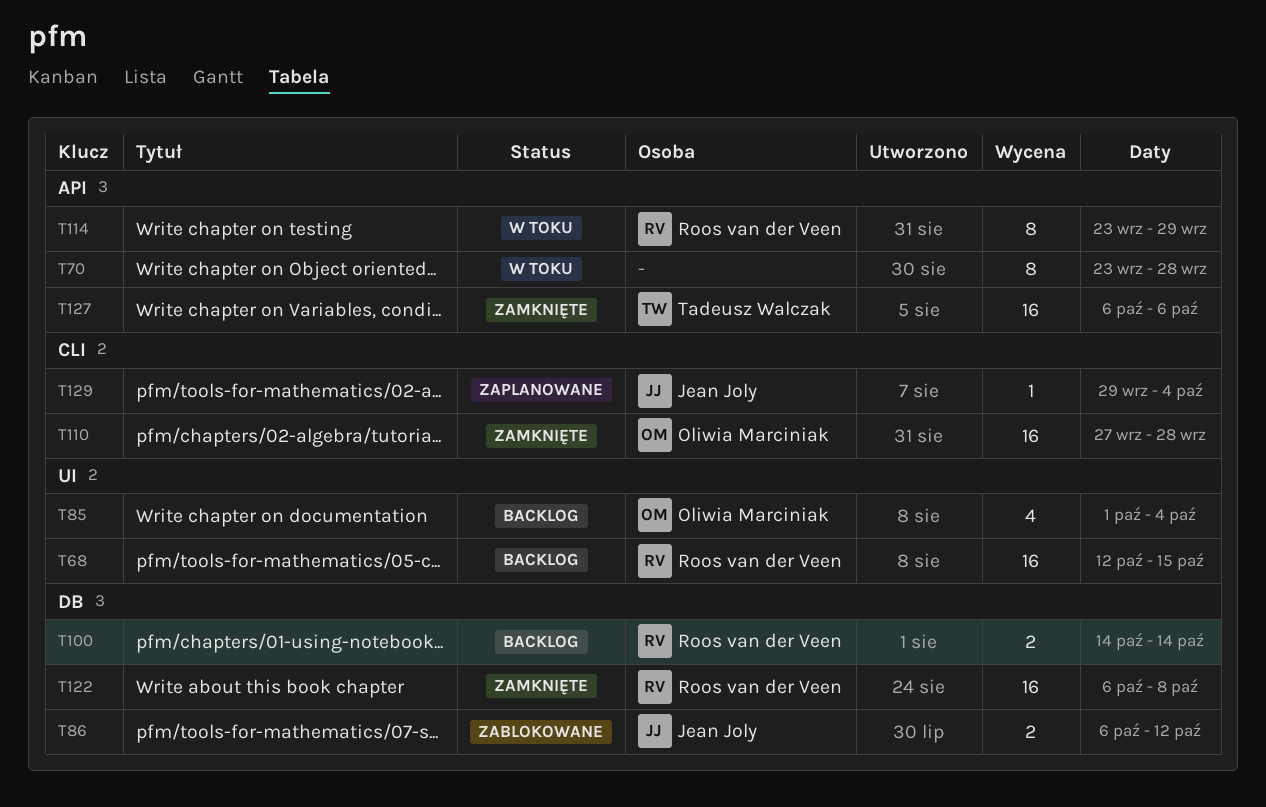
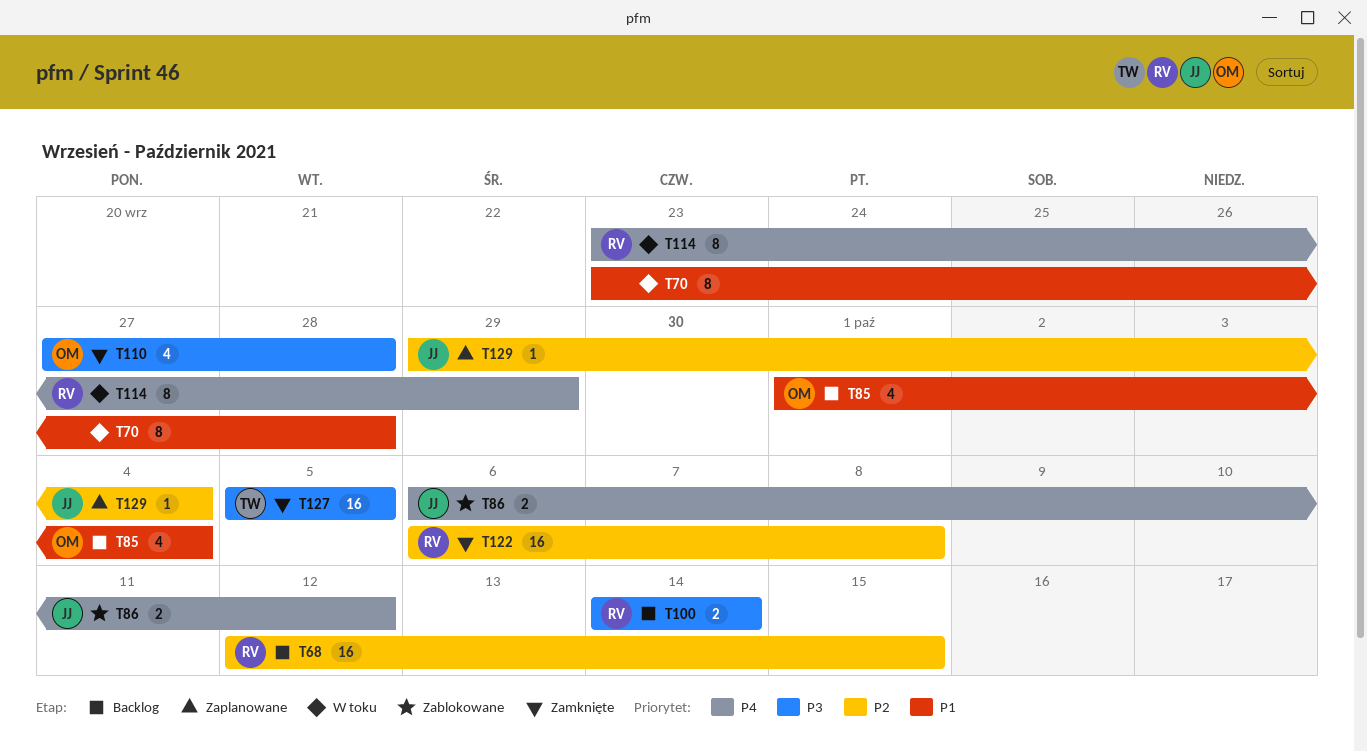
T110, estimate: 16 -> 4
T127, start: Oct 6 -> Oct 5
T127, due: Oct 6 -> Oct 5

